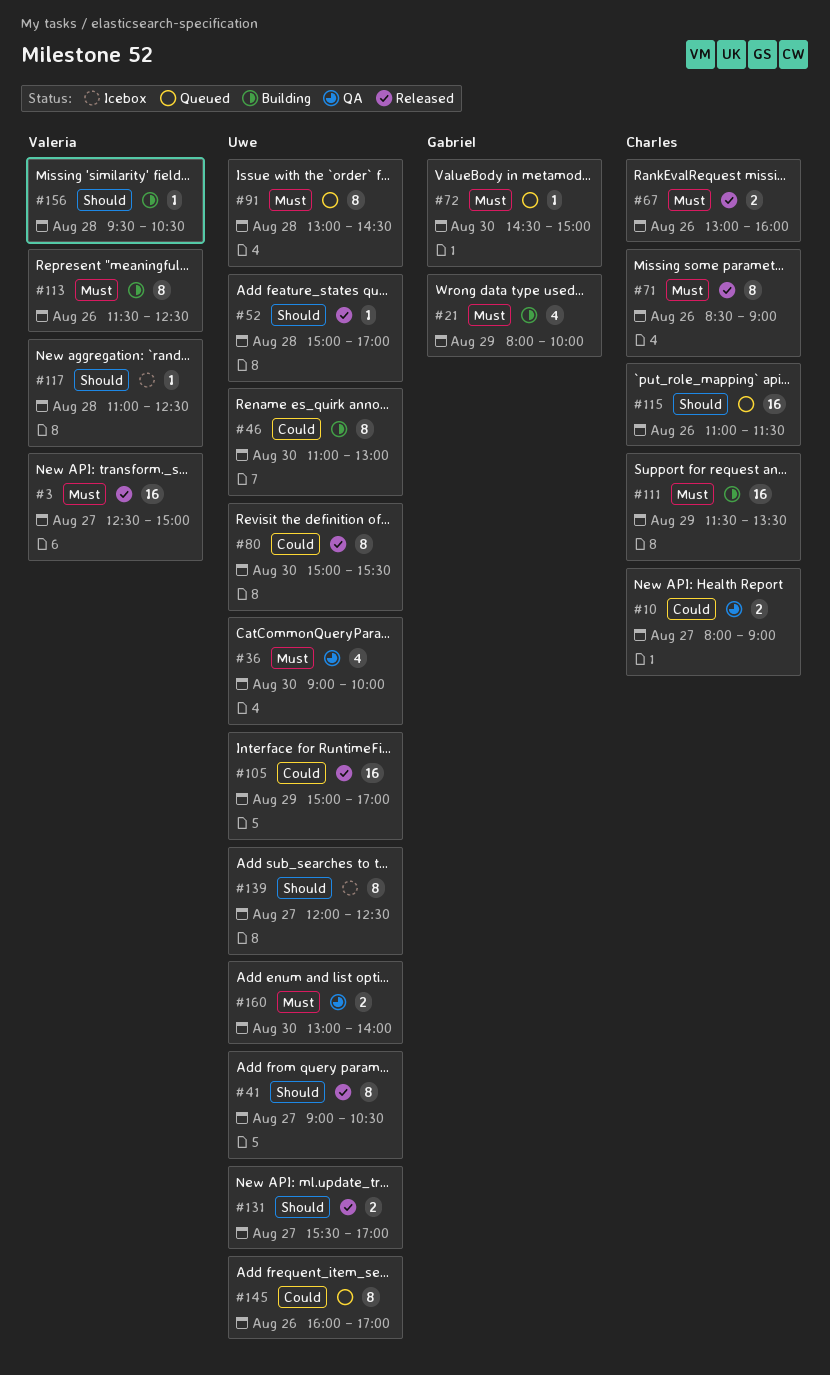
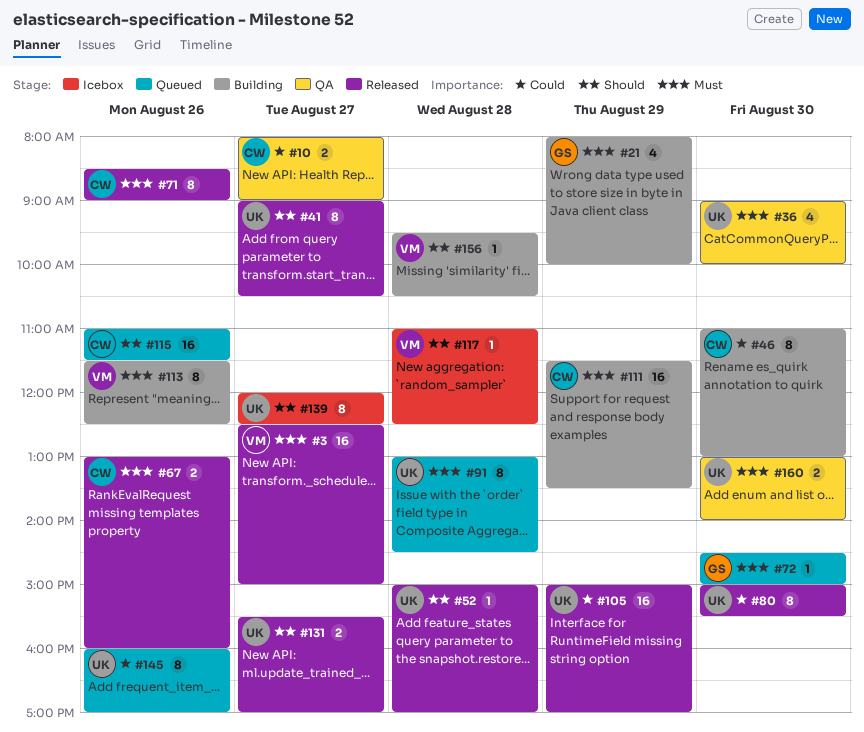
#46, owner: Uwe -> Charles

